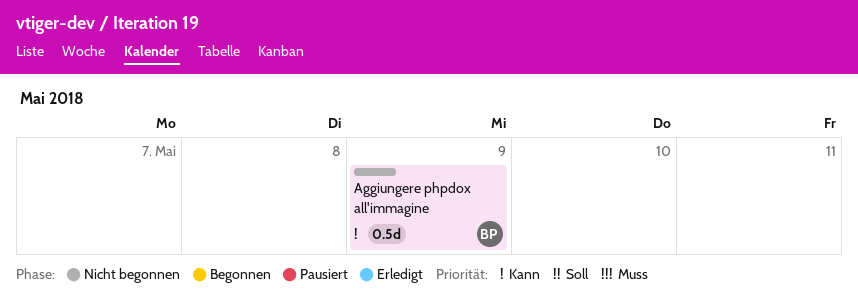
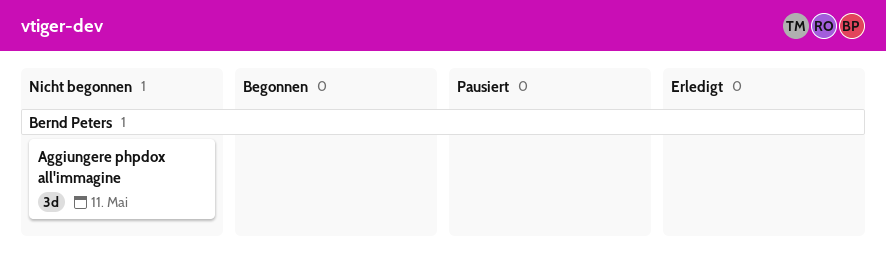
Aggiungere phpdox all'immagine, estimate: 0.5d -> 3d
Aggiungere phpdox all'immagine, due: May 9 -> May 11

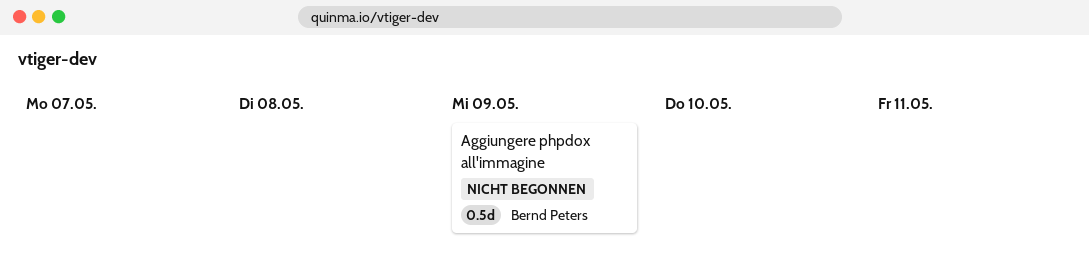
Aggiungere phpdox all'immagine, estimate: 3d -> 0.5d
Aggiungere phpdox all'immagine, due: May 11 -> May 9

